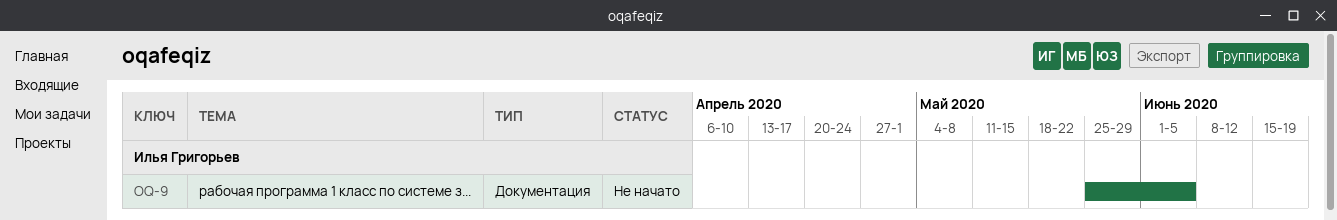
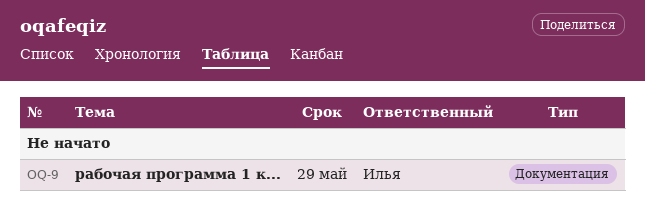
OQ-9, due: Jun 5 -> May 29

